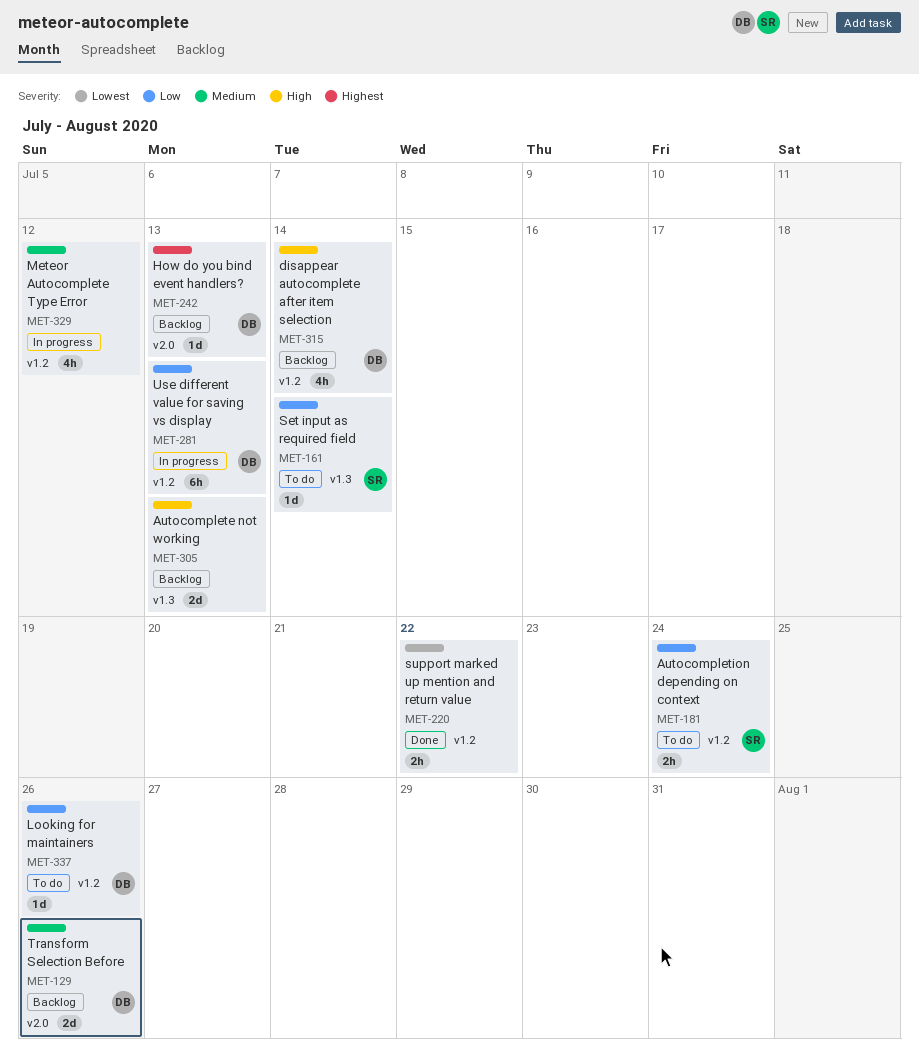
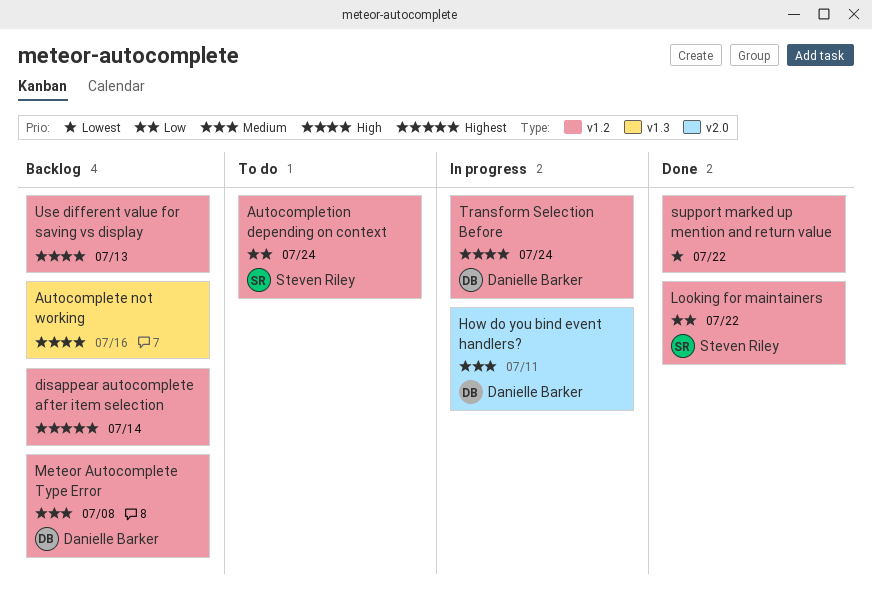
Autocomplete not working, due: Jul 13 -> Jul 16
disappear autocomplete after item selection, owner: Danielle Barker -> none
disappear autocomplete after item selection, priority: High -> Highest
How do you bind event handlers?, status: Backlog -> In progress
How do you bind event handlers?, priority: Highest -> Medium
How do you bind event handlers?, due: Jul 13 -> Jul 11
Looking for maintainers, status: To do -> Done
Looking for maintainers, owner: Danielle Barker -> Steven Riley
Looking for maintainers, due: Jul 26 -> Jul 22
Meteor Autocomplete Type Error, status: In progress -> Backlog
Meteor Autocomplete Type Error, owner: none -> Danielle Barker
Meteor Autocomplete Type Error, due: Jul 12 -> Jul 8
Set input as required field: present -> none
Transform Selection Before, status: Backlog -> In progress
Transform Selection Before, priority: Medium -> High
Transform Selection Before, label: v2.0 -> v1.2
Transform Selection Before, due: Jul 26 -> Jul 24
Use different value for saving vs display, status: In progress -> Backlog
Use different value for saving vs display, owner: Danielle Barker -> none
Use different value for saving vs display, priority: Low -> High

